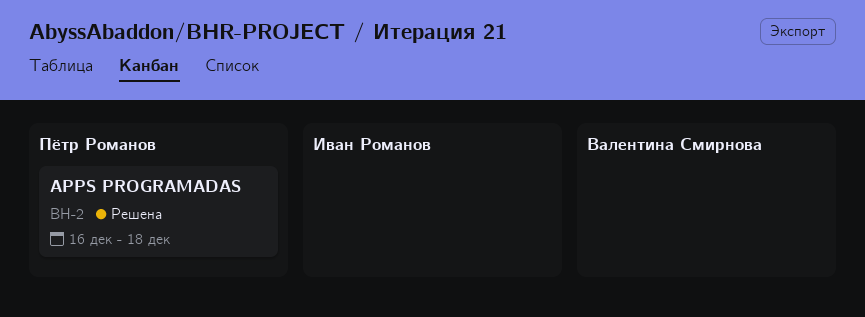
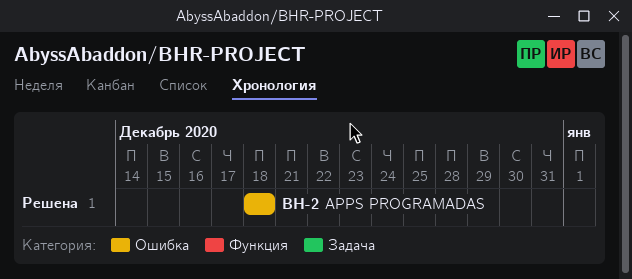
BH-2, start: Dec 16 -> Dec 18

